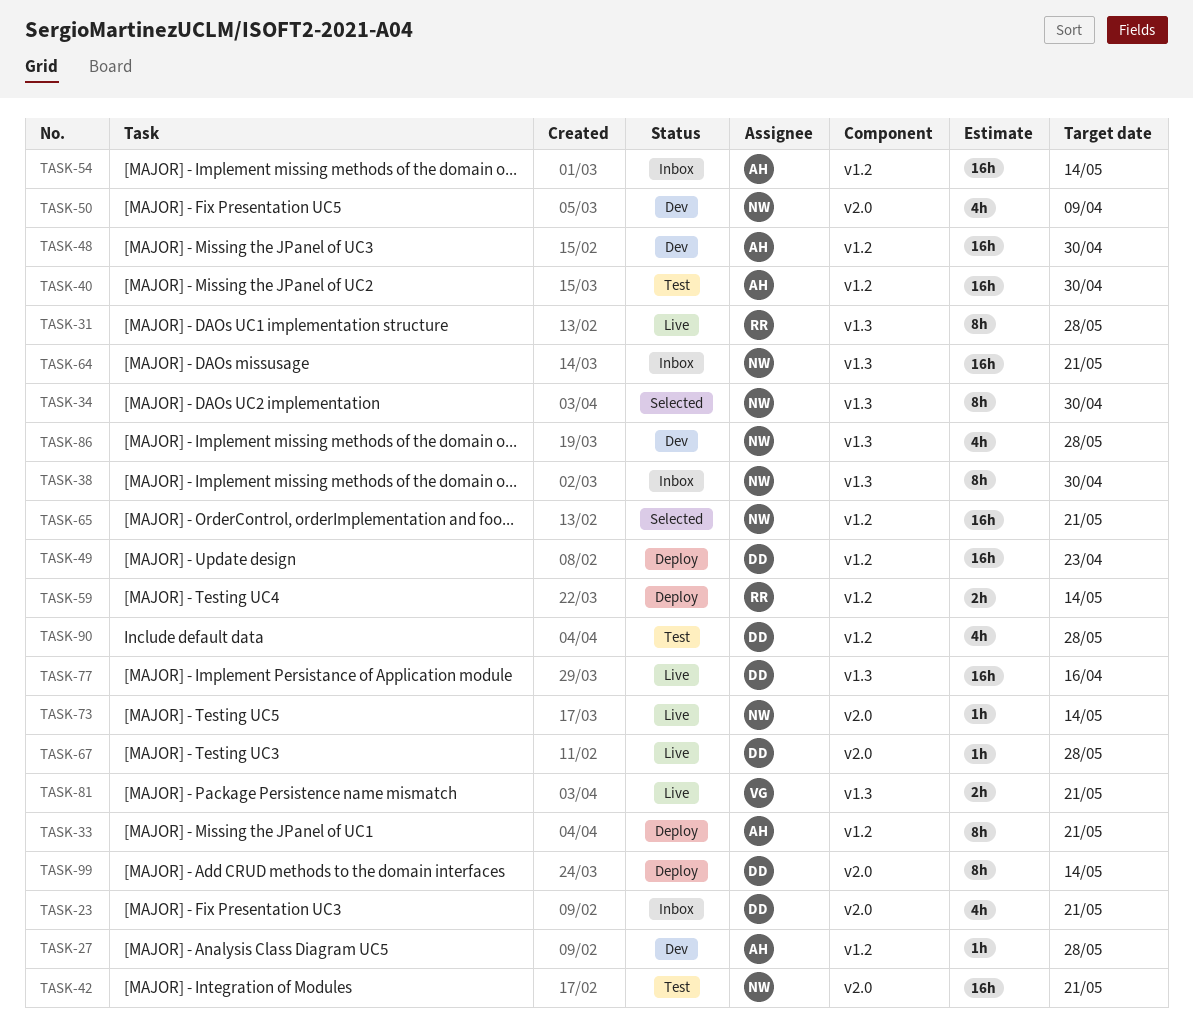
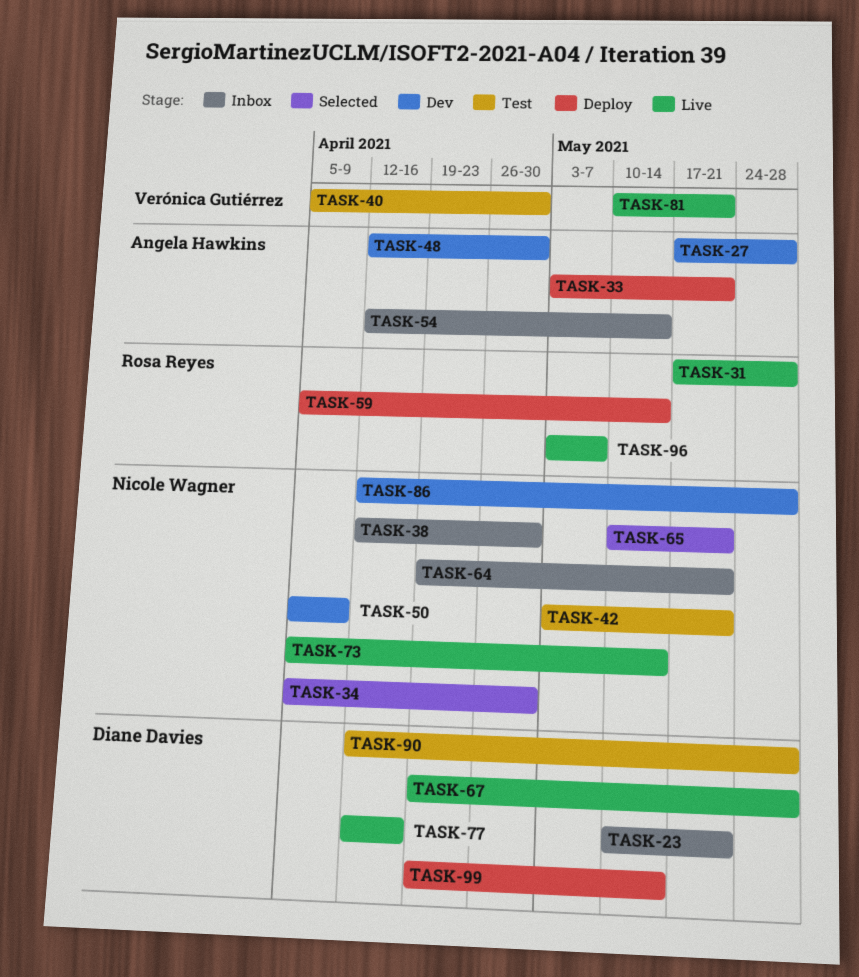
TASK-40, owner: Angela Hawkins -> Verónica Gutiérrez
TASK-49: present -> none
TASK-96: none -> present

